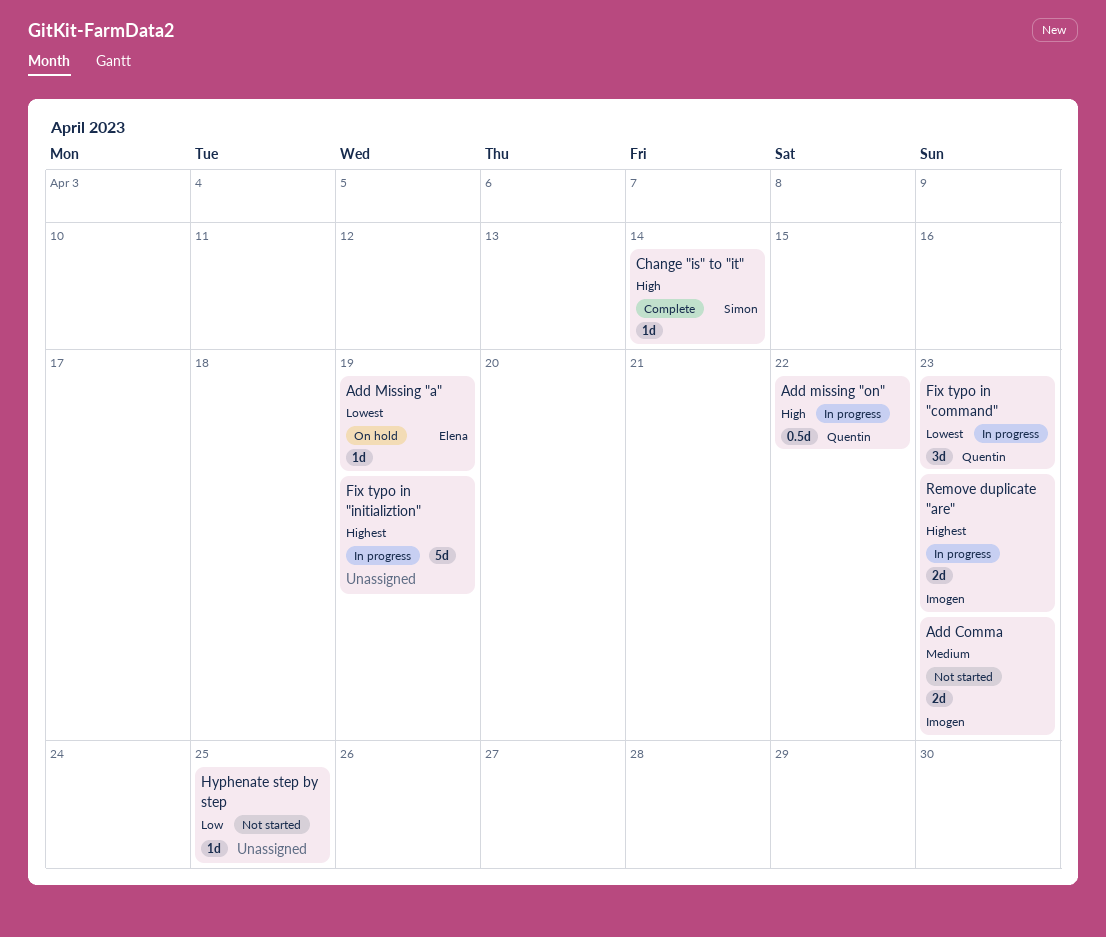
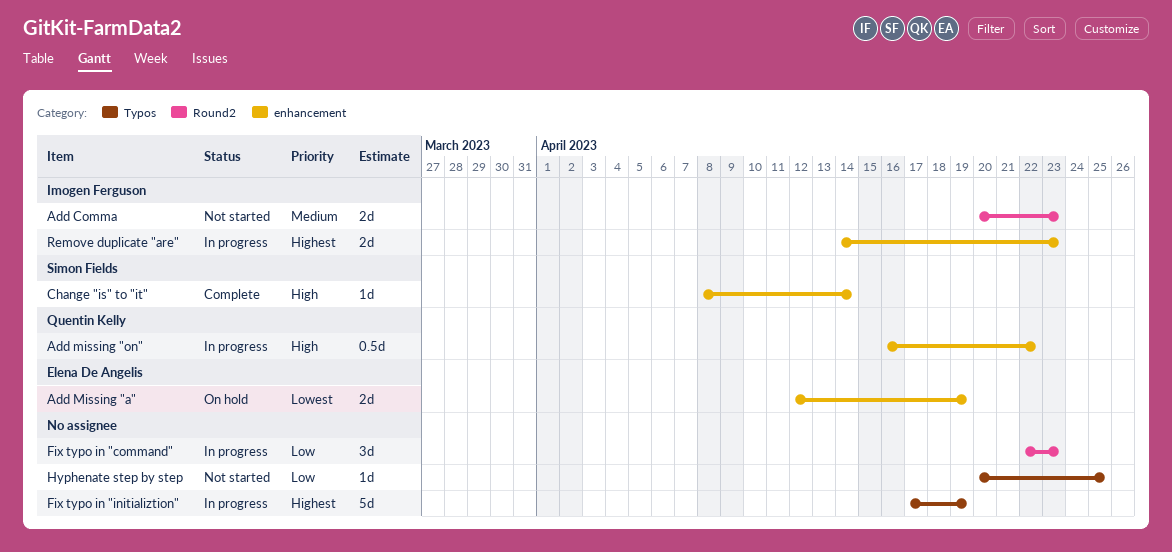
Add Missing "a", estimate: 1d -> 2d
Fix typo in "command", owner: Quentin Kelly -> none
Fix typo in "command", priority: Lowest -> Low

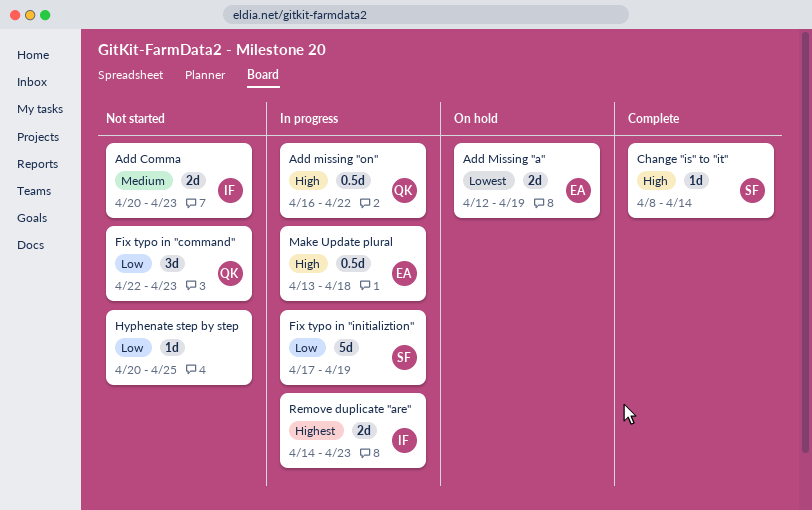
Fix typo in "command", status: In progress -> Not started
Fix typo in "command", owner: none -> Quentin Kelly
Fix typo in "initializtion", owner: none -> Simon Fields
Fix typo in "initializtion", priority: Highest -> Low
Make Update plural: none -> present

